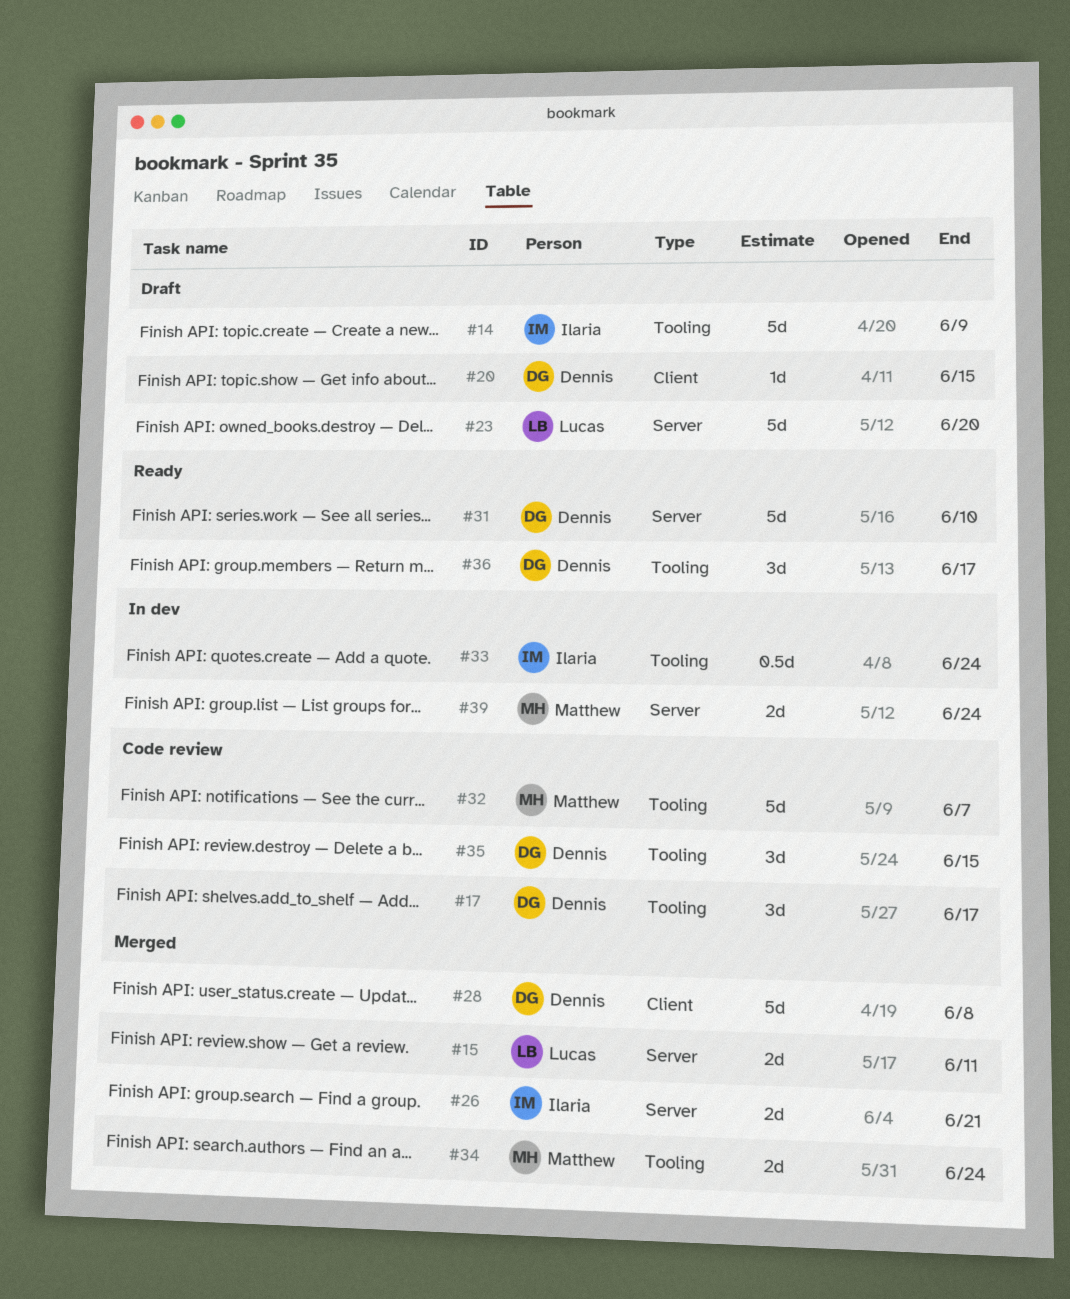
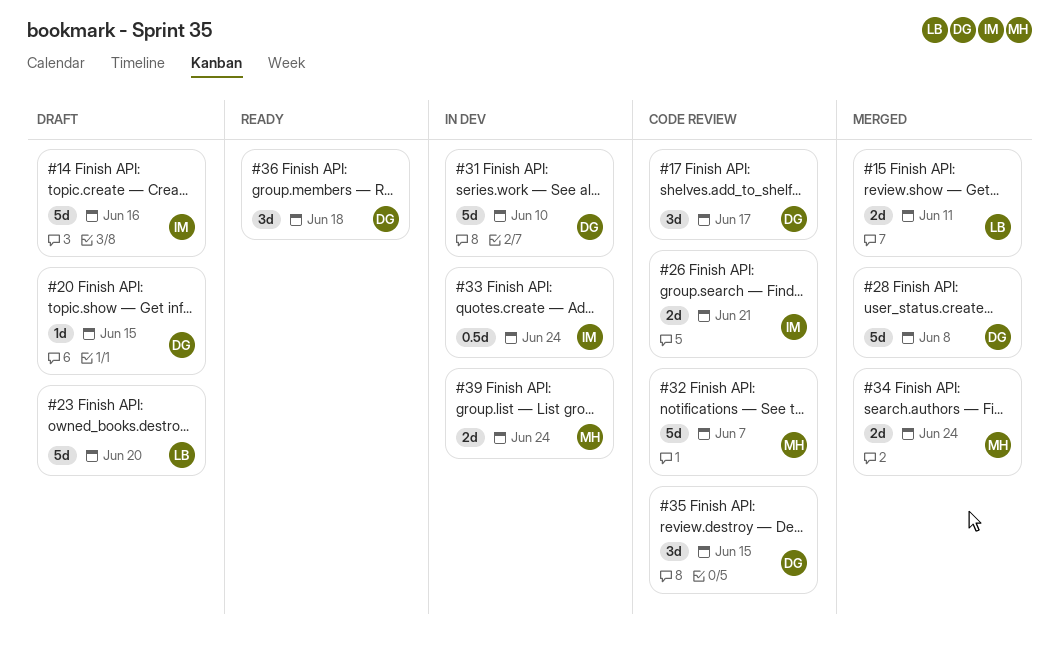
#14, due: Jun 9 -> Jun 16
#26, status: Merged -> Code review
#31, status: Ready -> In dev
#36, due: Jun 17 -> Jun 18

